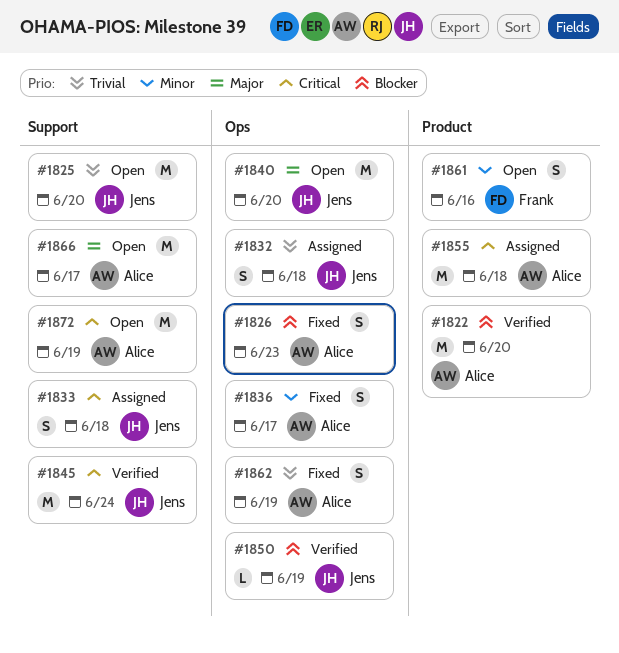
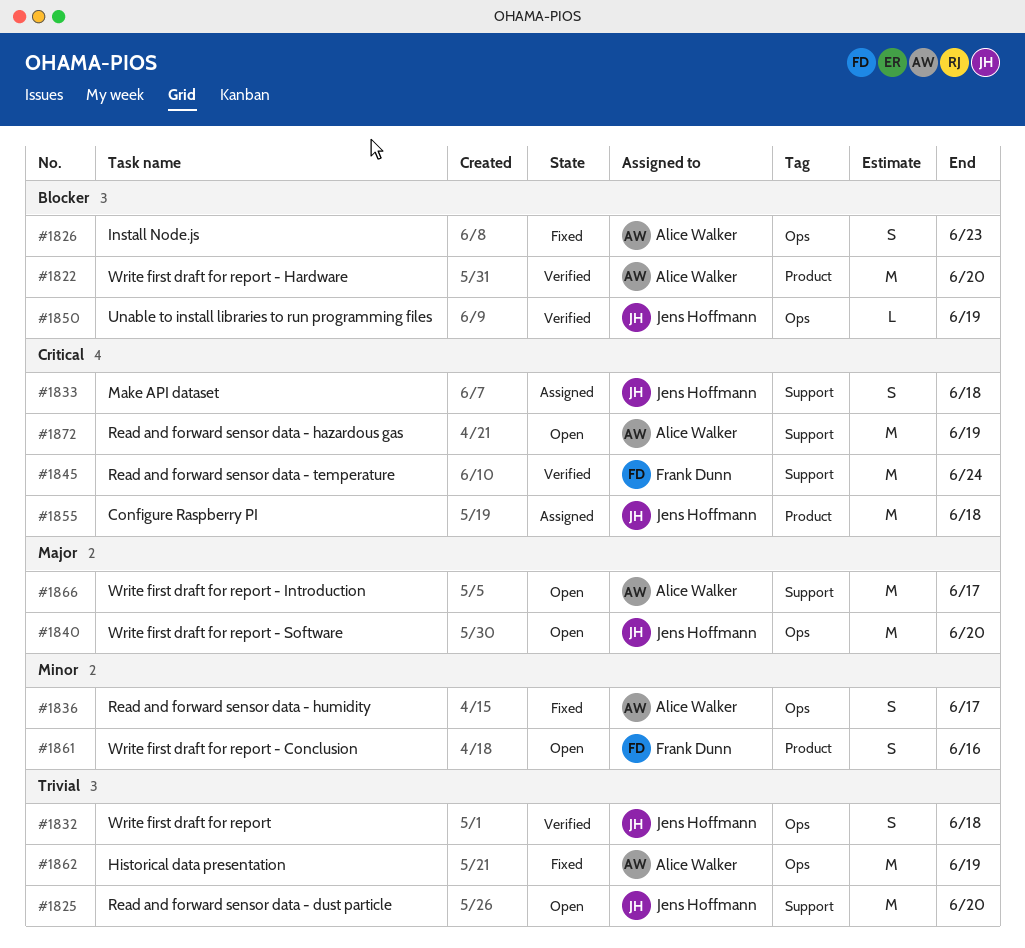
#1832, status: Assigned -> Verified
#1845, owner: Jens Hoffmann -> Frank Dunn
#1855, owner: Alice Walker -> Jens Hoffmann
#1862, estimate: S -> M

